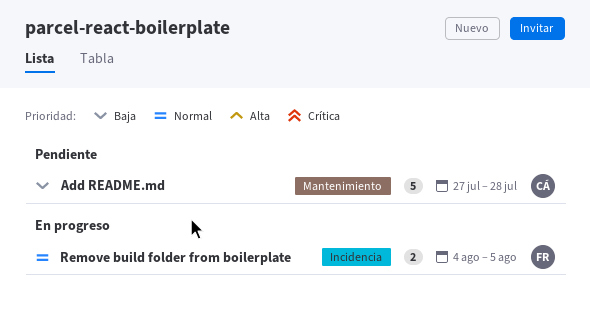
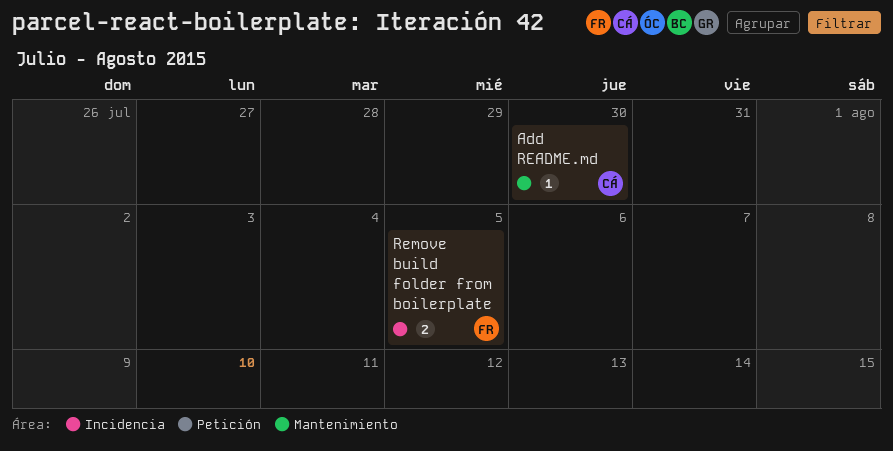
Add README.md, estimate: 5 -> 1
Add README.md, due: Jul 28 -> Jul 30

